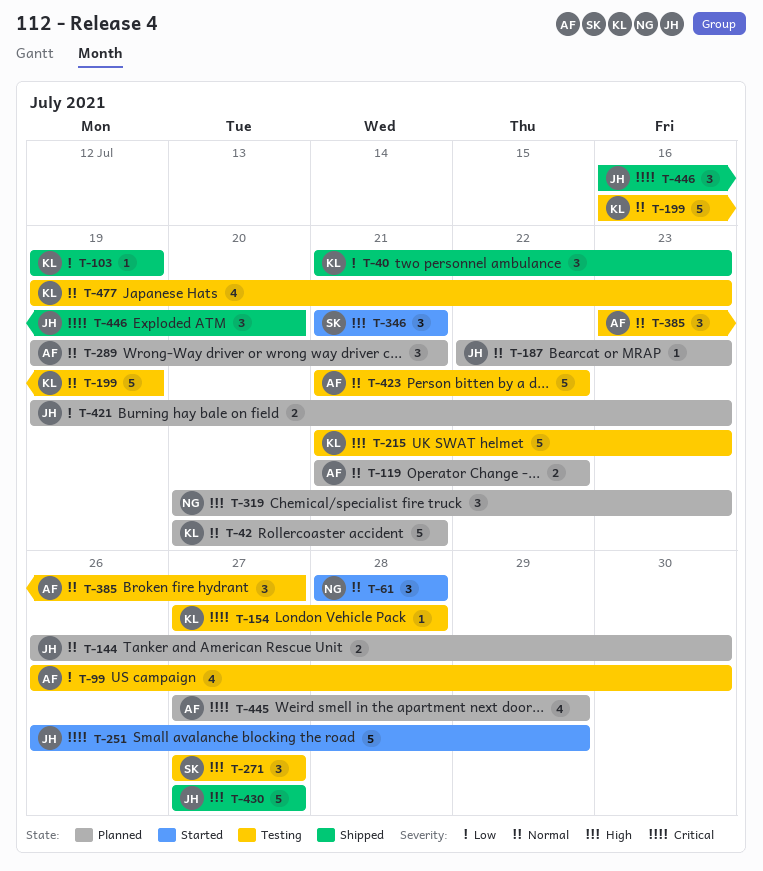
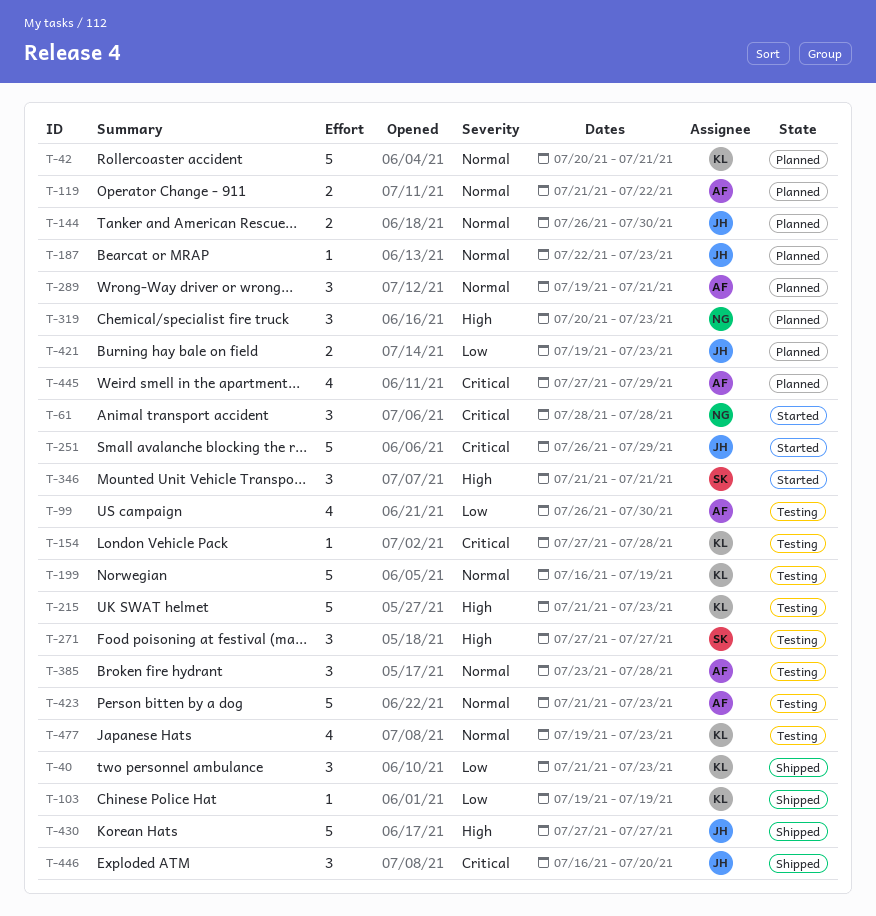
T-61, priority: Normal -> Critical
T-385, due: Jul 27 -> Jul 28
T-423, due: Jul 22 -> Jul 23

